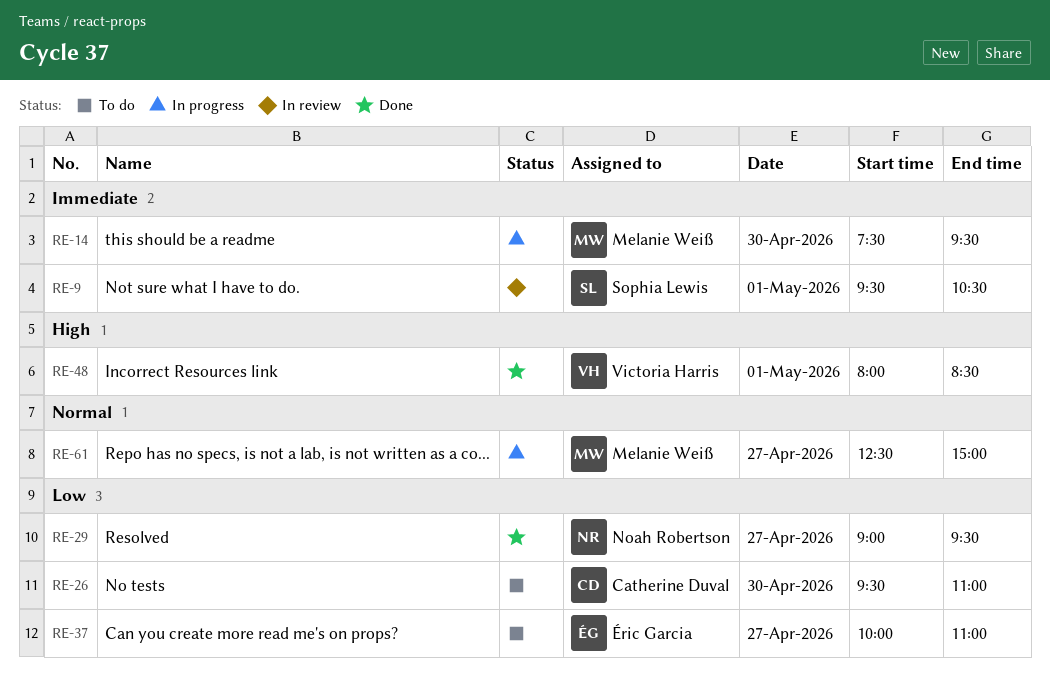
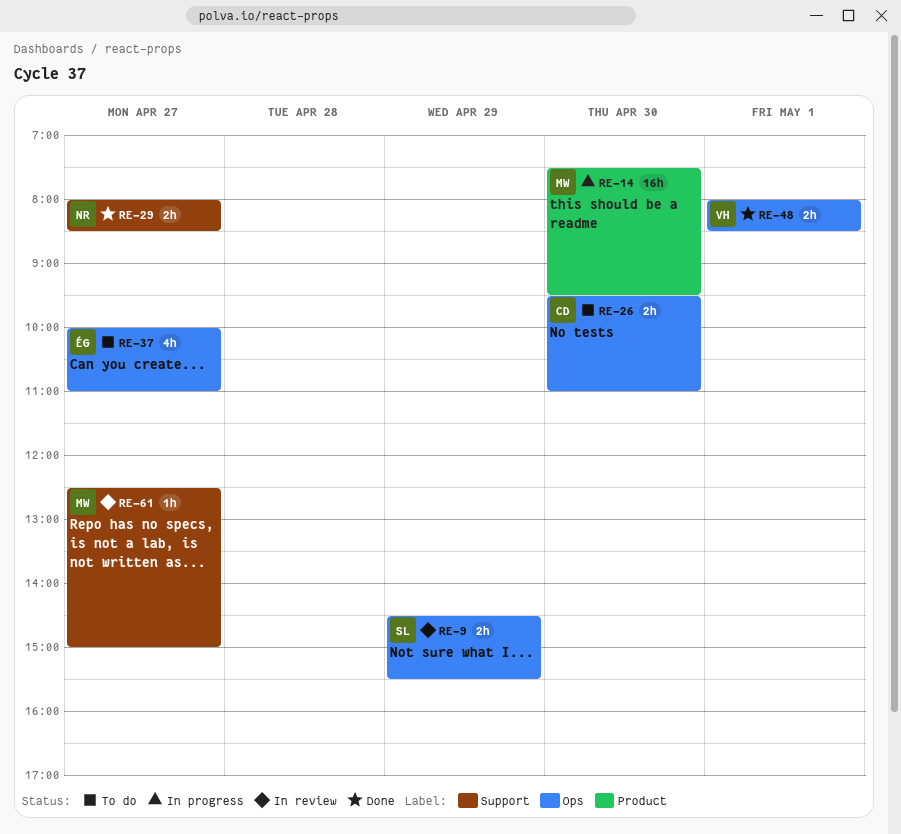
RE-9, day: May 1 -> Apr 29
RE-9, begins: 09:30 -> 14:30
RE-9, ends: 10:30 -> 15:30
RE-29, begins: 09:00 -> 08:00
RE-29, ends: 09:30 -> 08:30
RE-61, status: In progress -> In review

